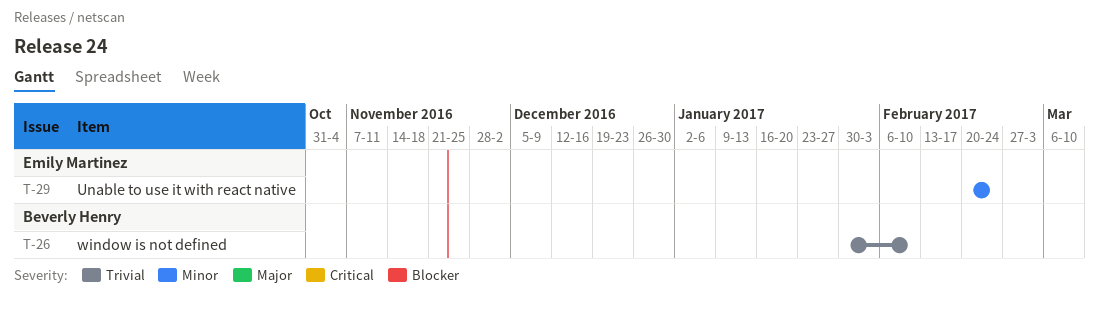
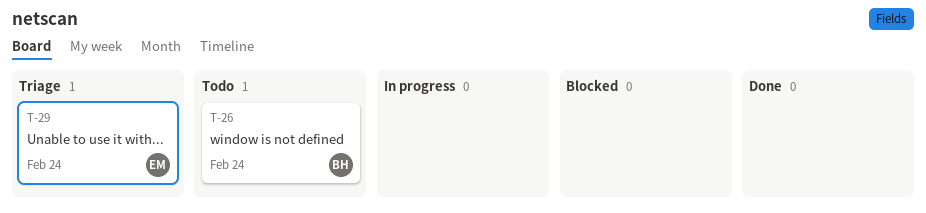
T-26, due: Feb 10 -> Feb 24

